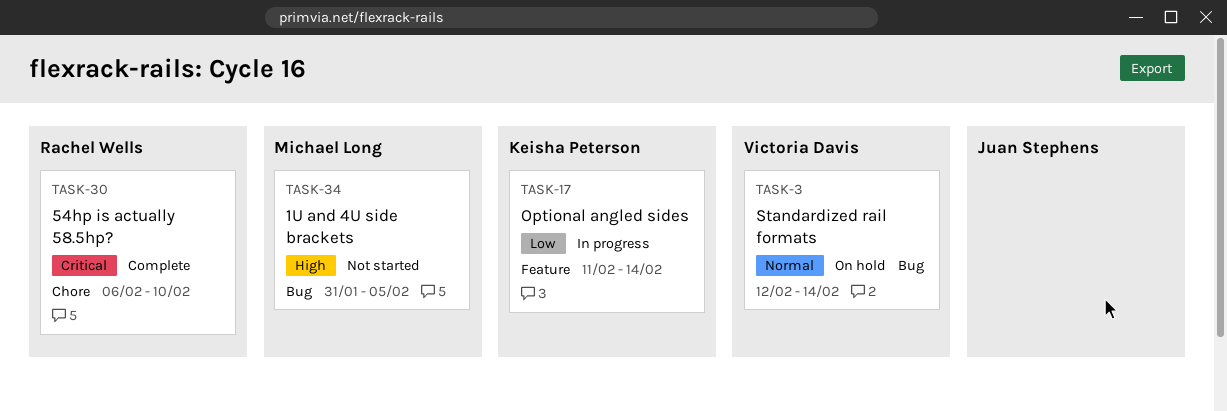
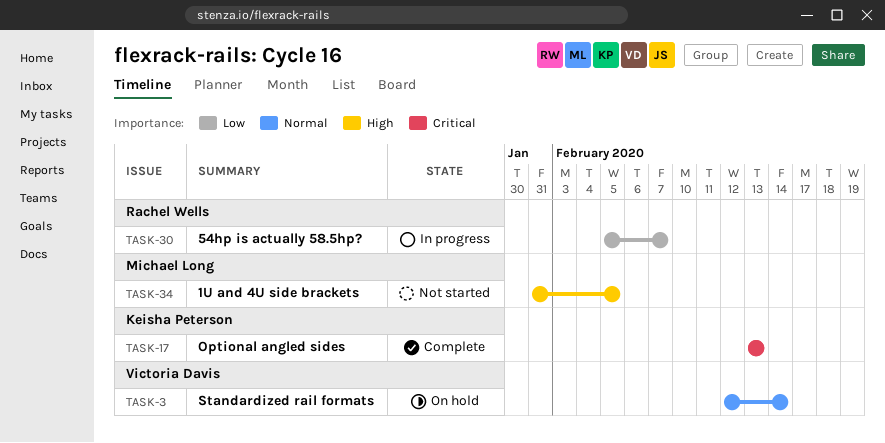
TASK-17, status: In progress -> Complete
TASK-17, priority: Low -> Critical
TASK-17, start: Feb 11 -> Feb 13
TASK-17, due: Feb 14 -> Feb 13
TASK-30, status: Complete -> In progress
TASK-30, priority: Critical -> Low
TASK-30, start: Feb 6 -> Feb 5
TASK-30, due: Feb 10 -> Feb 7

